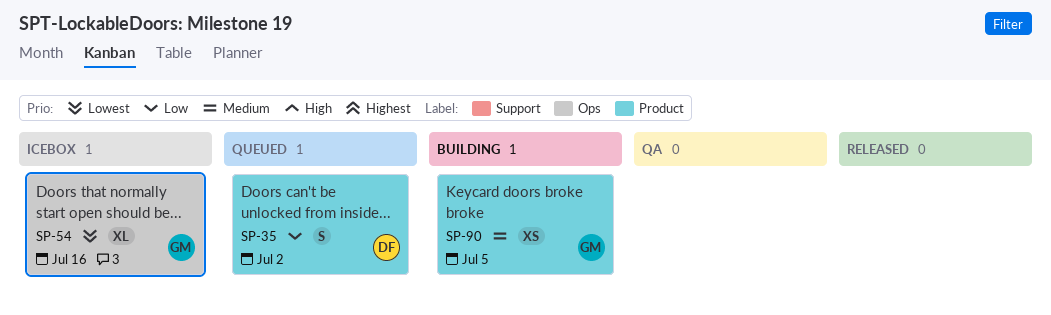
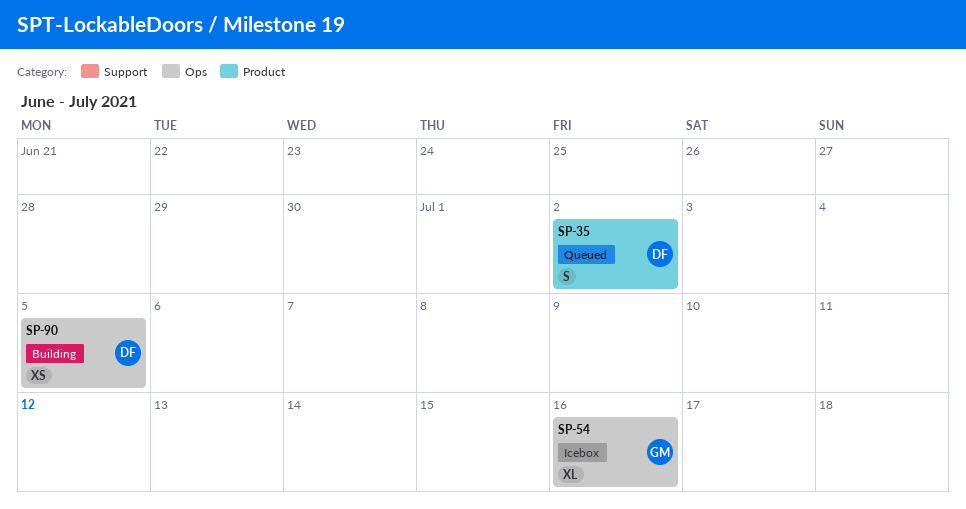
SP-90, owner: GM -> DF
SP-90, label: Product -> Ops

